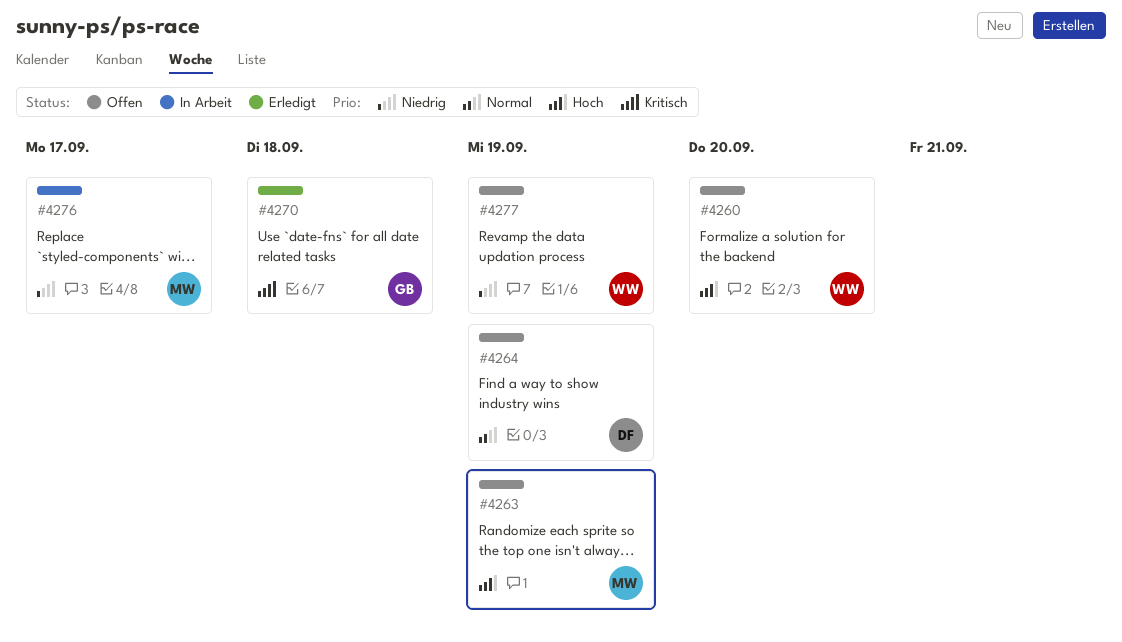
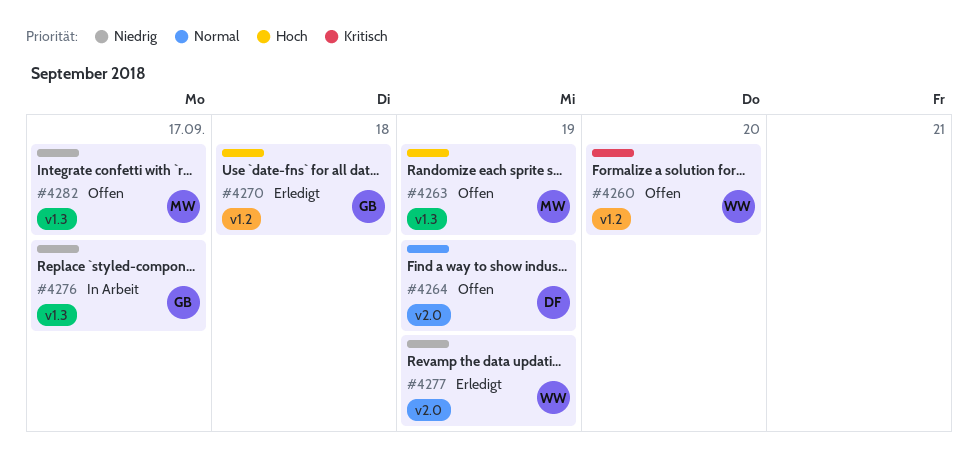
#4260, priority: Hoch -> Kritisch
#4270, priority: Kritisch -> Hoch
#4276, owner: MW -> GB
#4277, status: Offen -> Erledigt
#4282: none -> present

